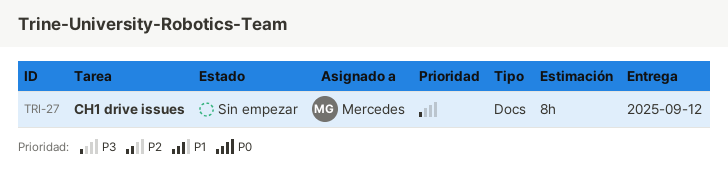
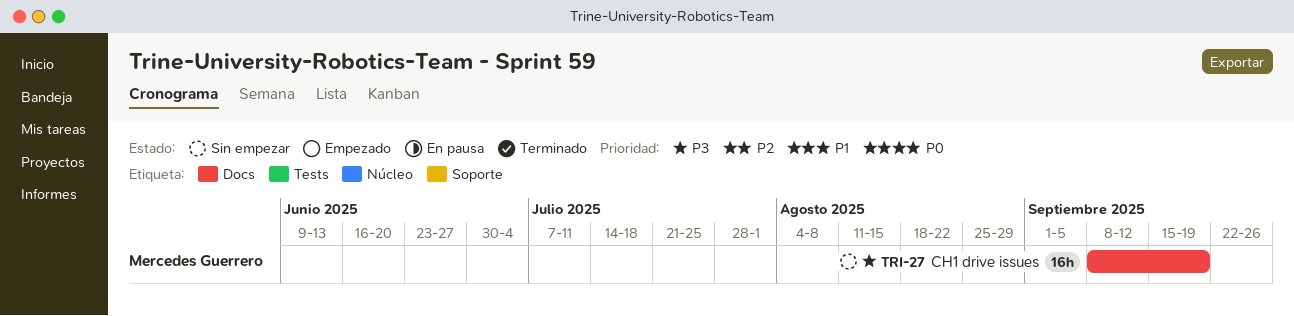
TRI-27, estimate: 8h -> 16h
TRI-27, due: Sep 12 -> Sep 19

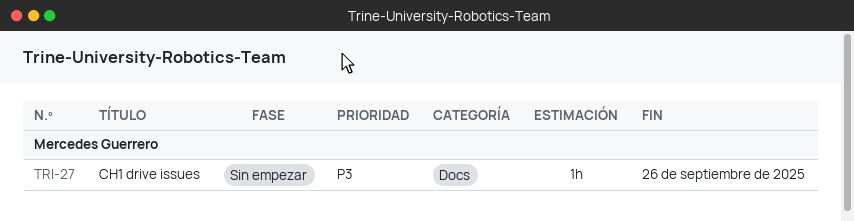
TRI-27, estimate: 16h -> 1h
TRI-27, due: Sep 19 -> Sep 26

